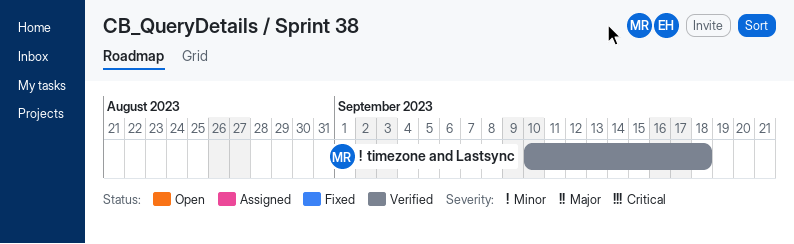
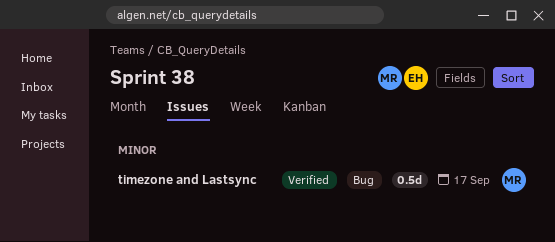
timezone and Lastsync, due: Sep 18 -> Sep 17

